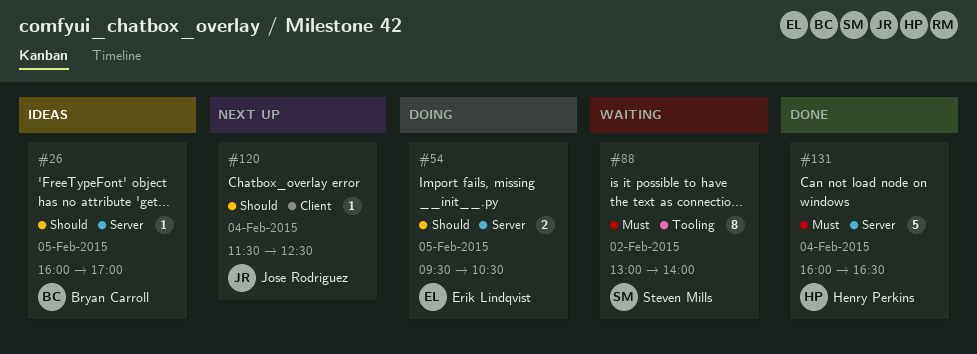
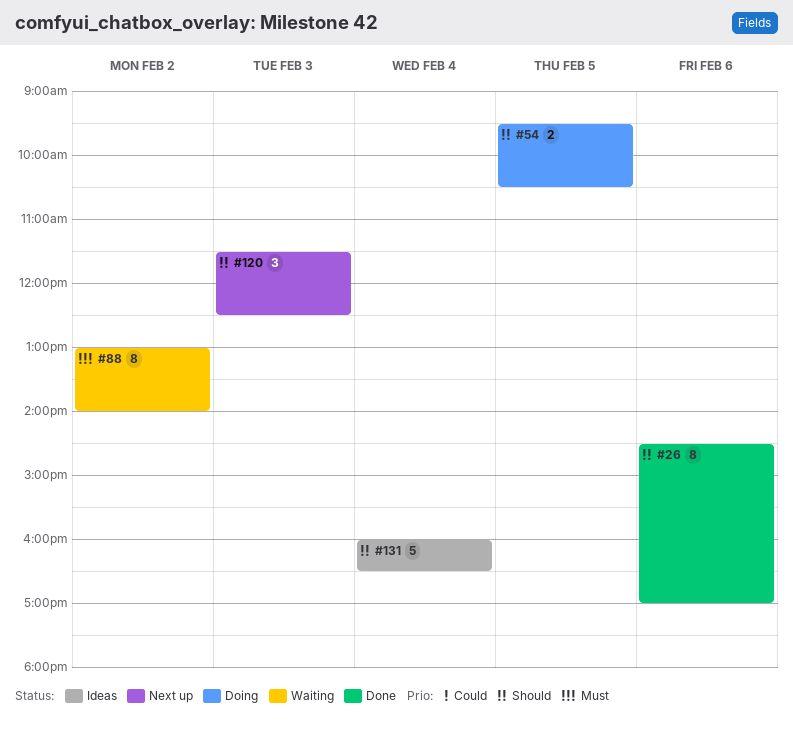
#26, status: Ideas -> Done
#26, estimate: 1 -> 8
#26, day: Feb 5 -> Feb 6
#26, begins: 16:00 -> 14:30
#120, estimate: 1 -> 3
#120, day: Feb 4 -> Feb 3
#131, status: Done -> Ideas
#131, priority: Must -> Should

